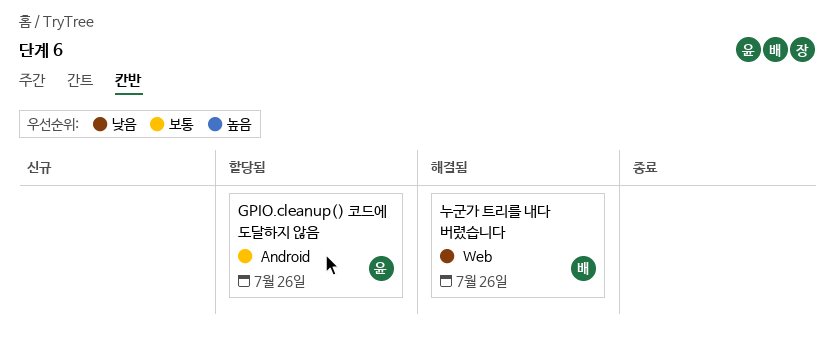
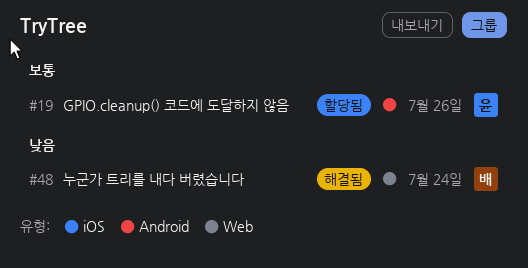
누군가 트리를 내다 버렸습니다, due: Jul 26 -> Jul 24

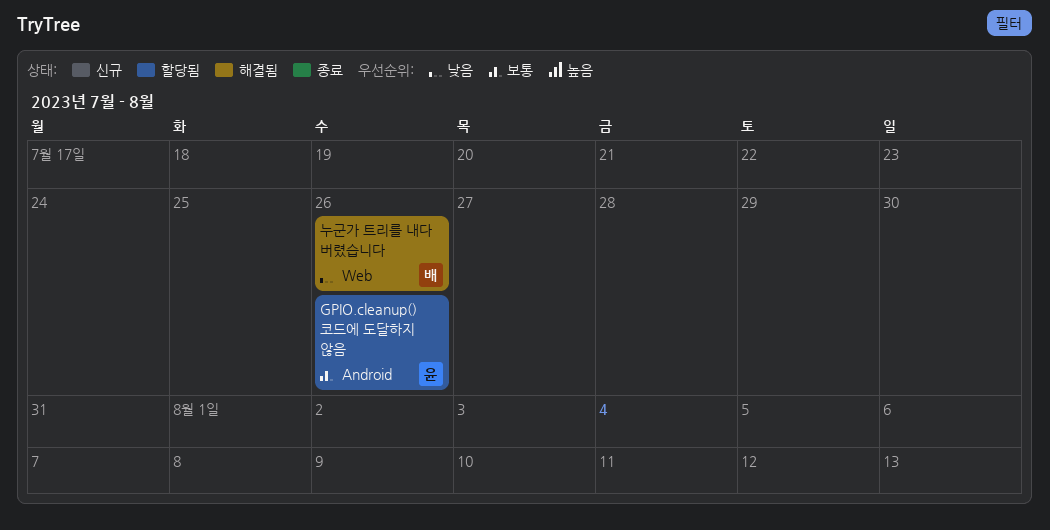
누군가 트리를 내다 버렸습니다, due: Jul 24 -> Jul 26

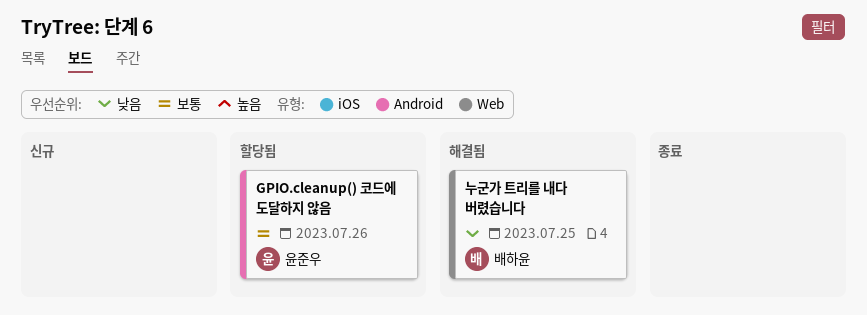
누군가 트리를 내다 버렸습니다, due: Jul 26 -> Jul 25

